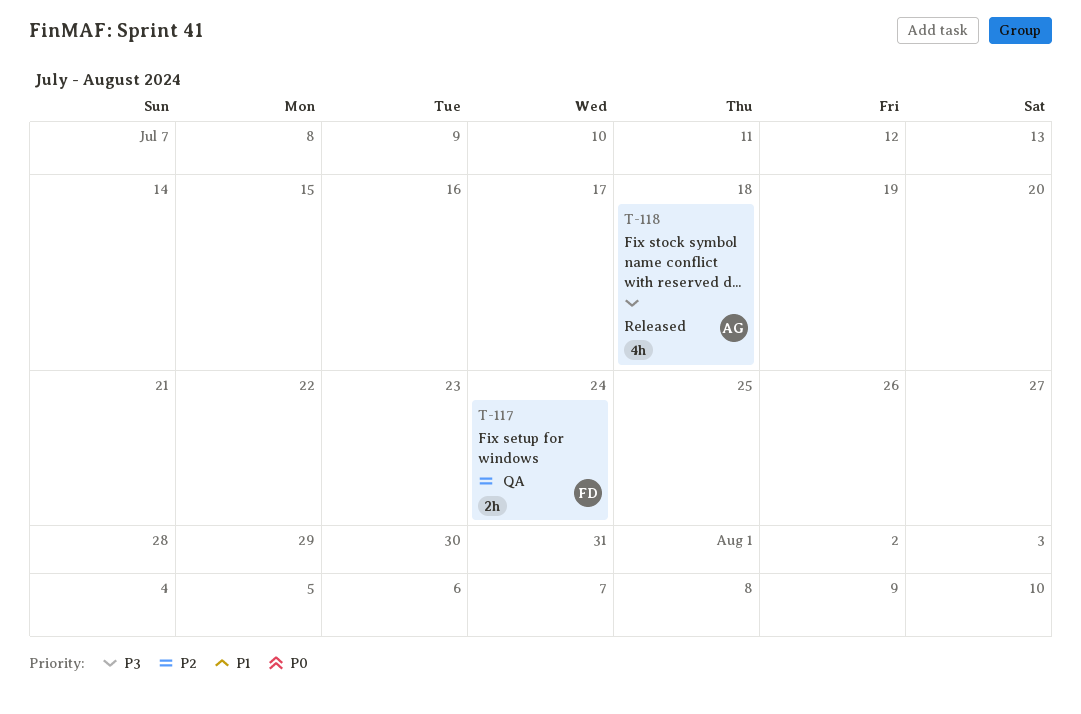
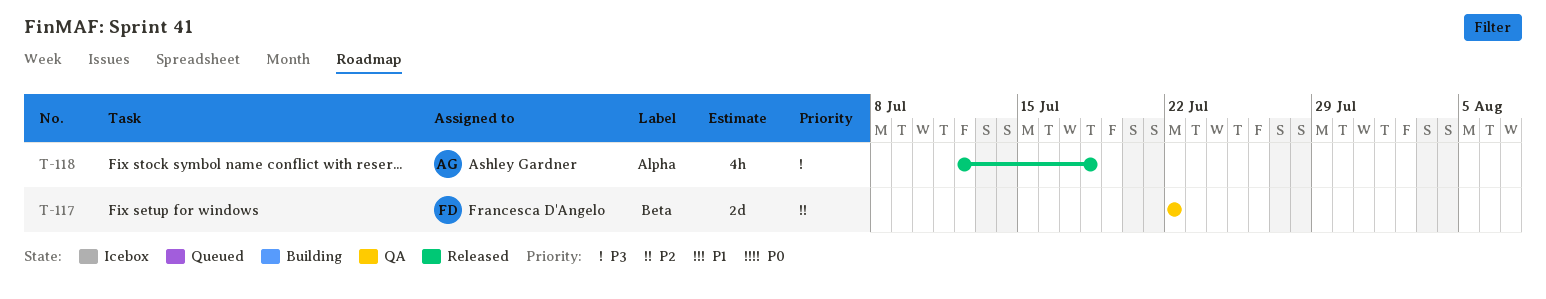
T-117, estimate: 2h -> 2d
T-117, due: Jul 24 -> Jul 22

